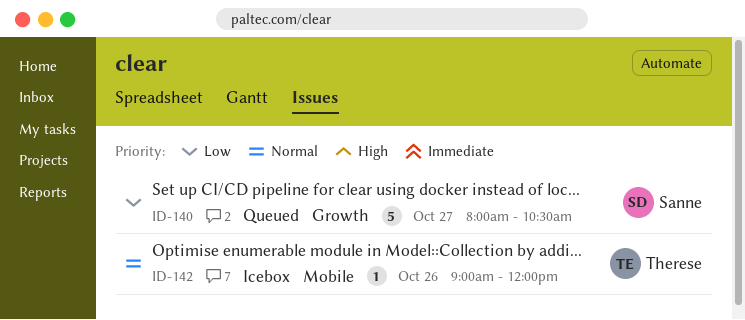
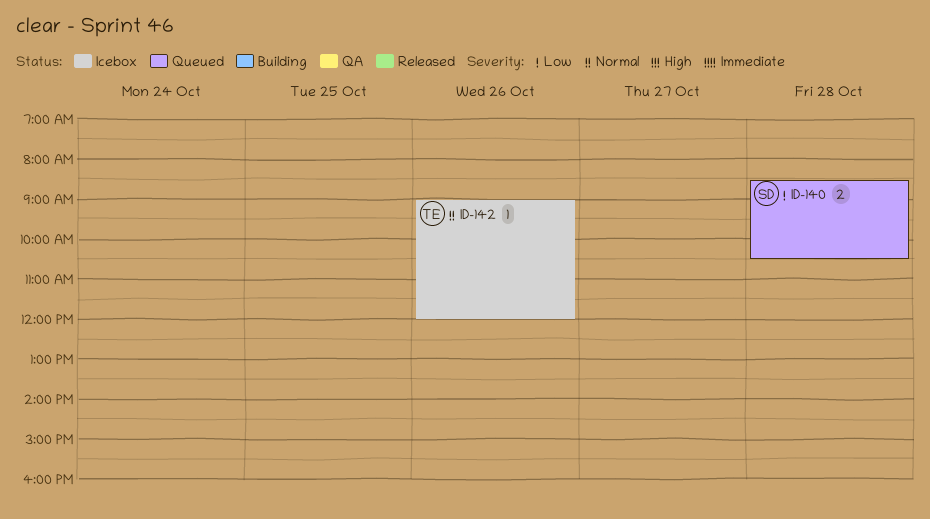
ID-140, estimate: 5 -> 2
ID-140, day: Oct 27 -> Oct 28
ID-140, begins: 08:00 -> 08:30

